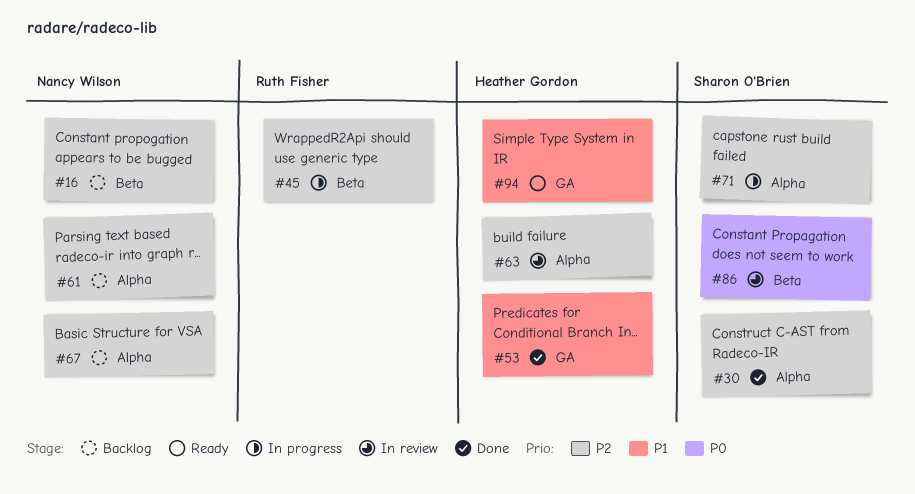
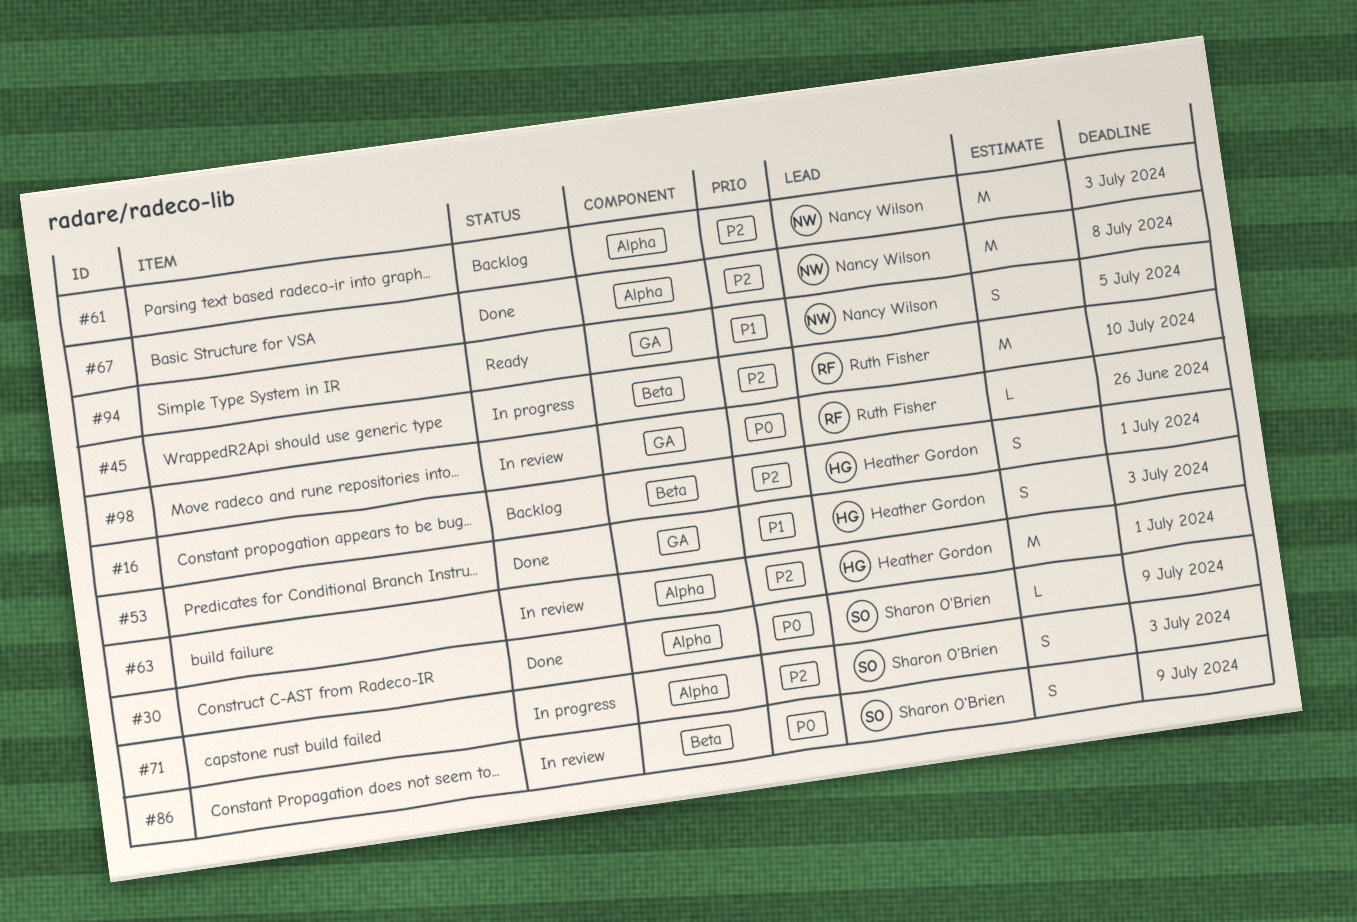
#16, owner: Nancy Wilson -> Heather Gordon
#30, priority: P2 -> P0
#67, status: Backlog -> Done
#94, owner: Heather Gordon -> Nancy Wilson
#98: none -> present

